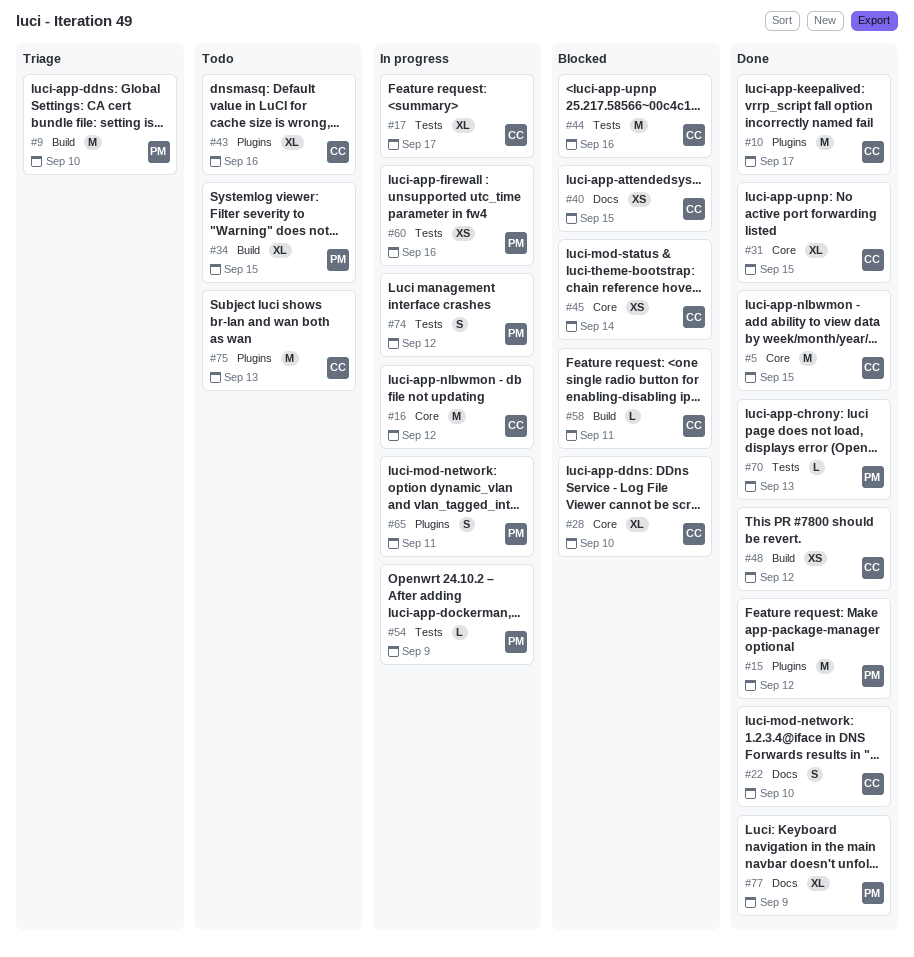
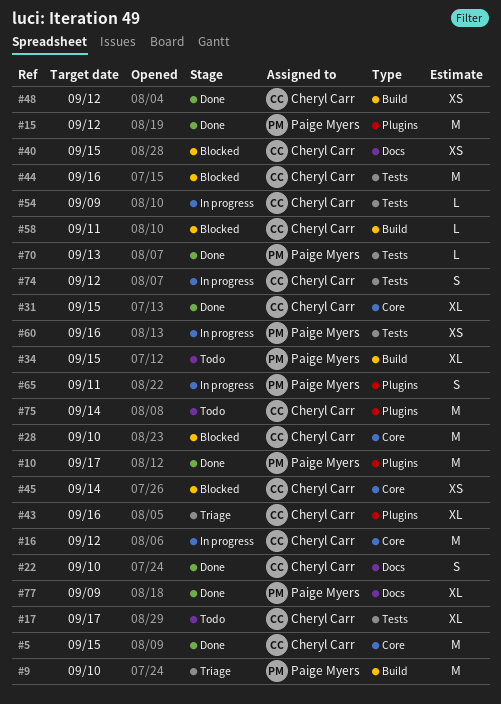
#10, owner: Cheryl Carr -> Paige Myers
#17, status: In progress -> Todo
#28, estimate: XL -> M
#43, status: Todo -> Triage
#54, owner: Paige Myers -> Cheryl Carr
#74, owner: Paige Myers -> Cheryl Carr
#75, due: Sep 13 -> Sep 14

